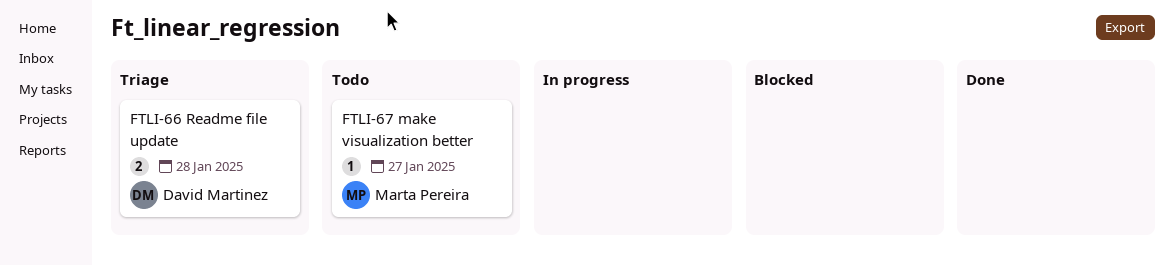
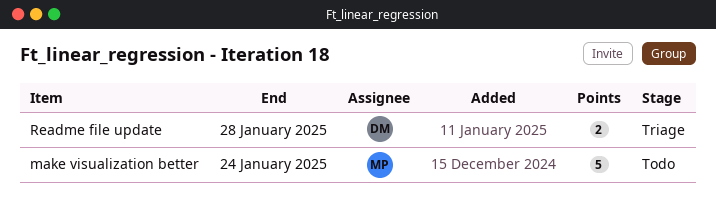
make visualization better, estimate: 1 -> 5
make visualization better, due: Jan 27 -> Jan 24

